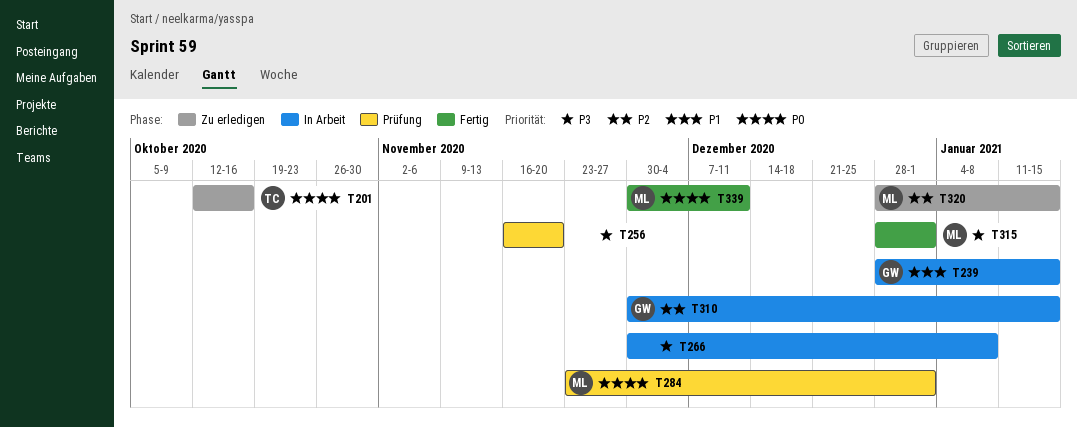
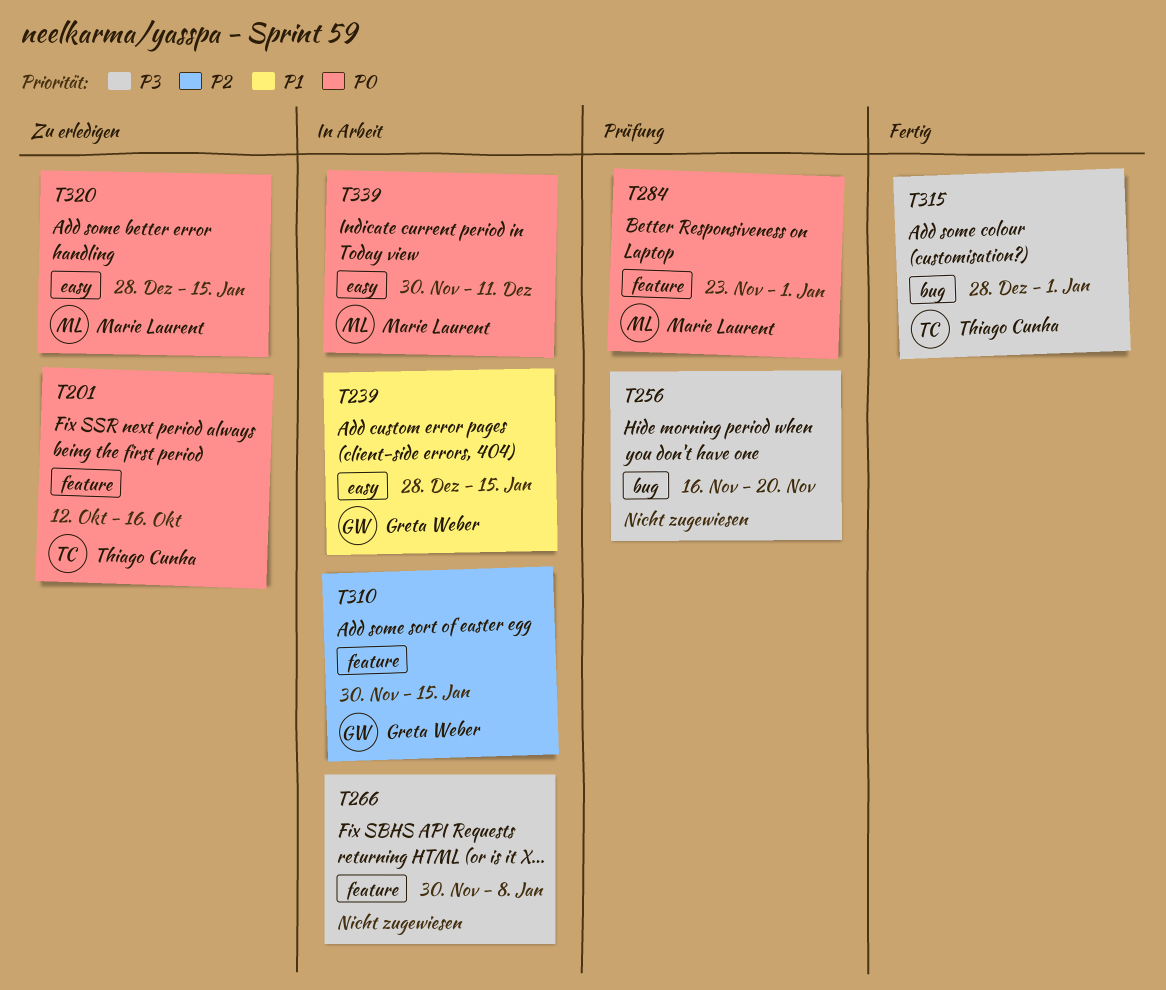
T315, owner: Marie Laurent -> Thiago Cunha
T320, priority: P2 -> P0
T339, status: Fertig -> In Arbeit

